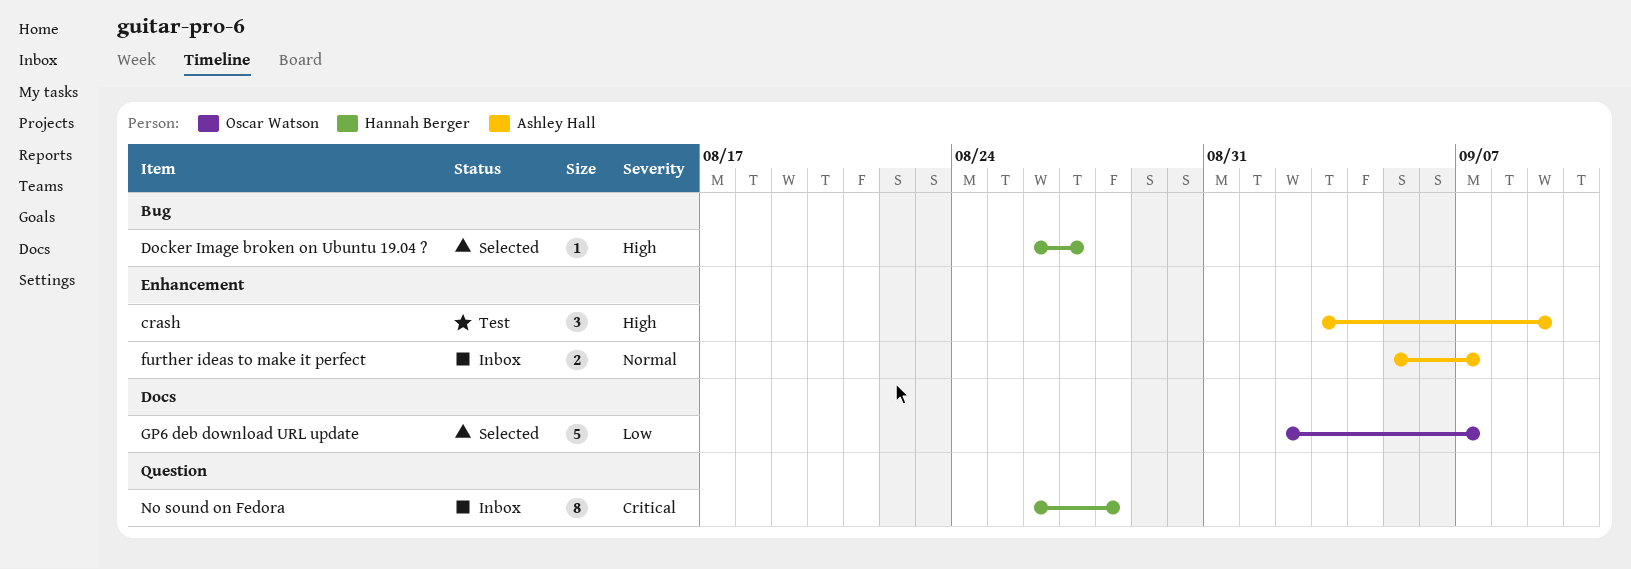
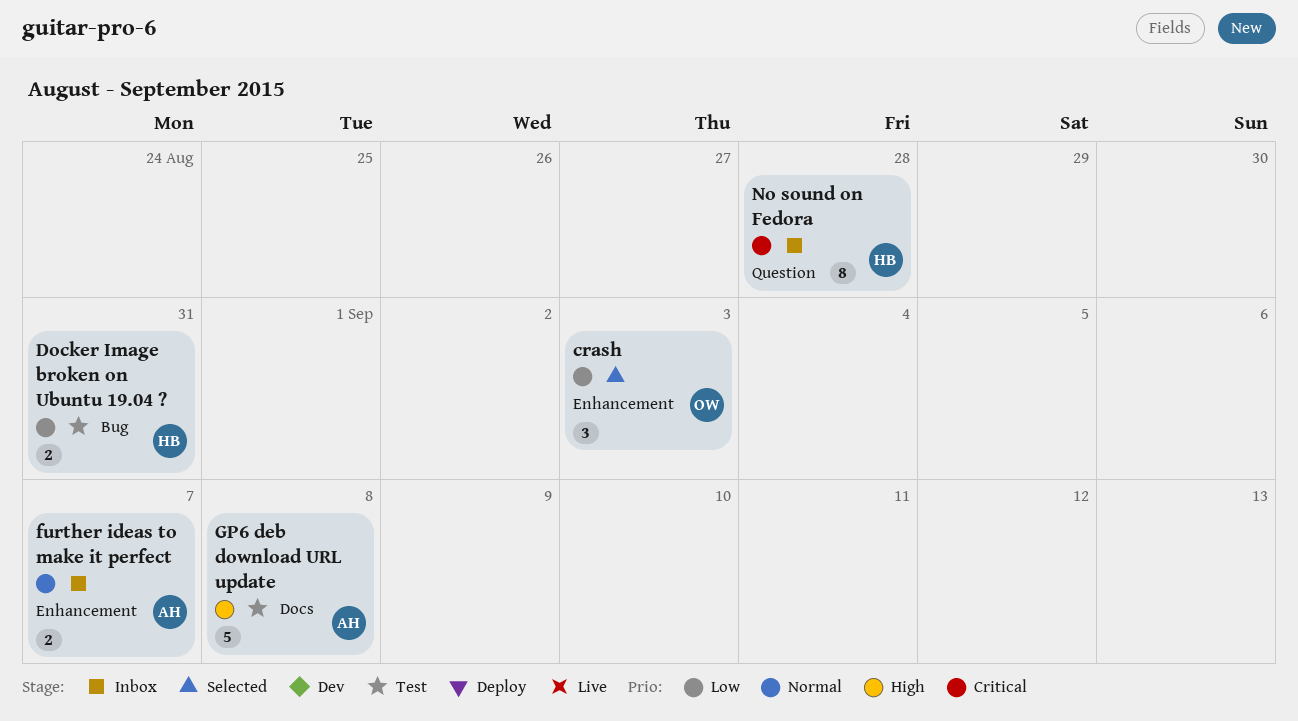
crash, status: Test -> Selected
crash, owner: Ashley Hall -> Oscar Watson
crash, priority: High -> Low
crash, due: Sep 9 -> Sep 3
Docker Image broken on Ubuntu 19.04 ?, status: Selected -> Test
Docker Image broken on Ubuntu 19.04 ?, priority: High -> Low
Docker Image broken on Ubuntu 19.04 ?, estimate: 1 -> 2
Docker Image broken on Ubuntu 19.04 ?, due: Aug 27 -> Aug 31
GP6 deb download URL update, status: Selected -> Test
GP6 deb download URL update, owner: Oscar Watson -> Ashley Hall
GP6 deb download URL update, priority: Low -> High
GP6 deb download URL update, due: Sep 7 -> Sep 8

